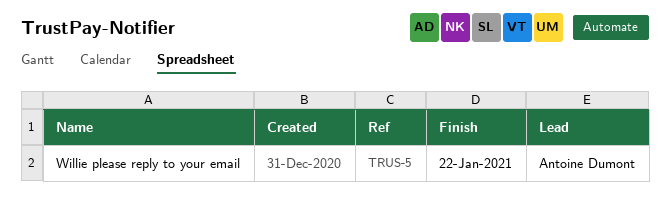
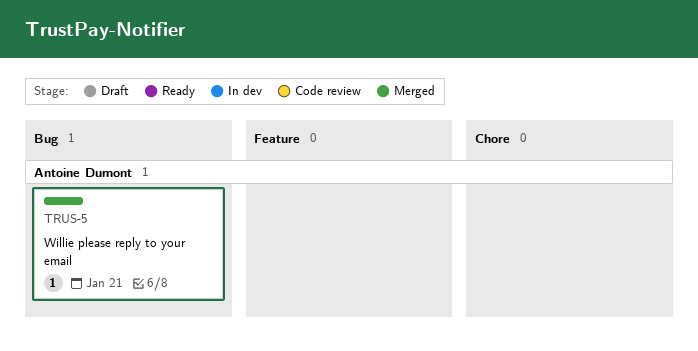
TRUS-5, due: Jan 22 -> Jan 21

